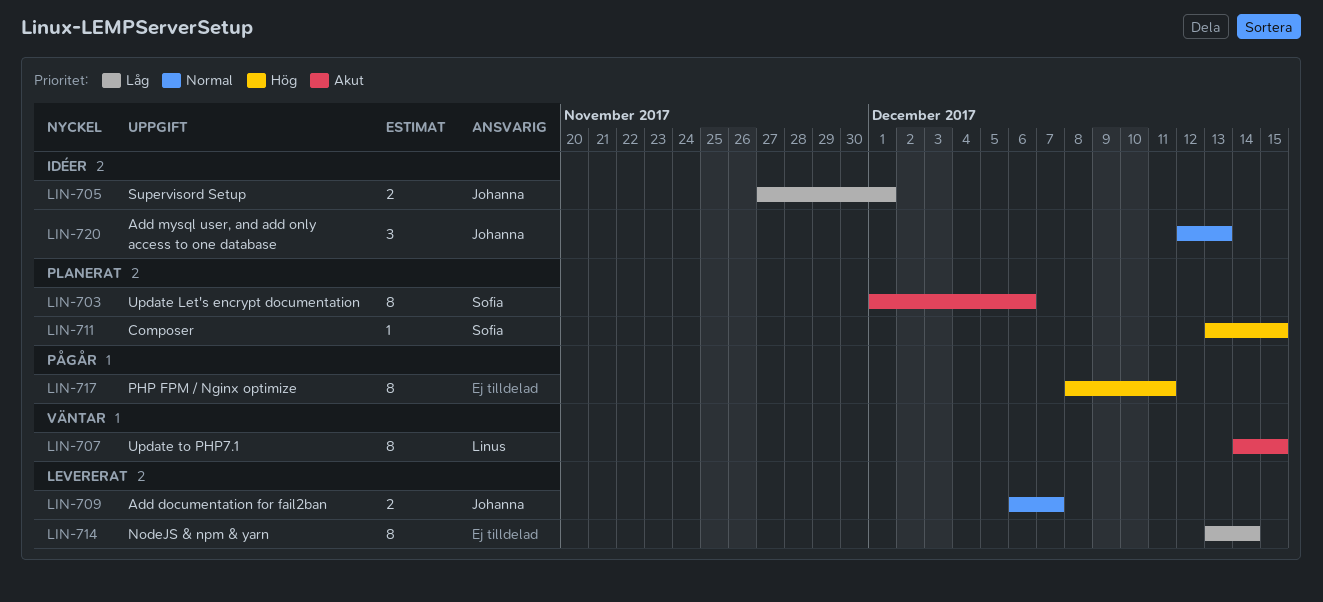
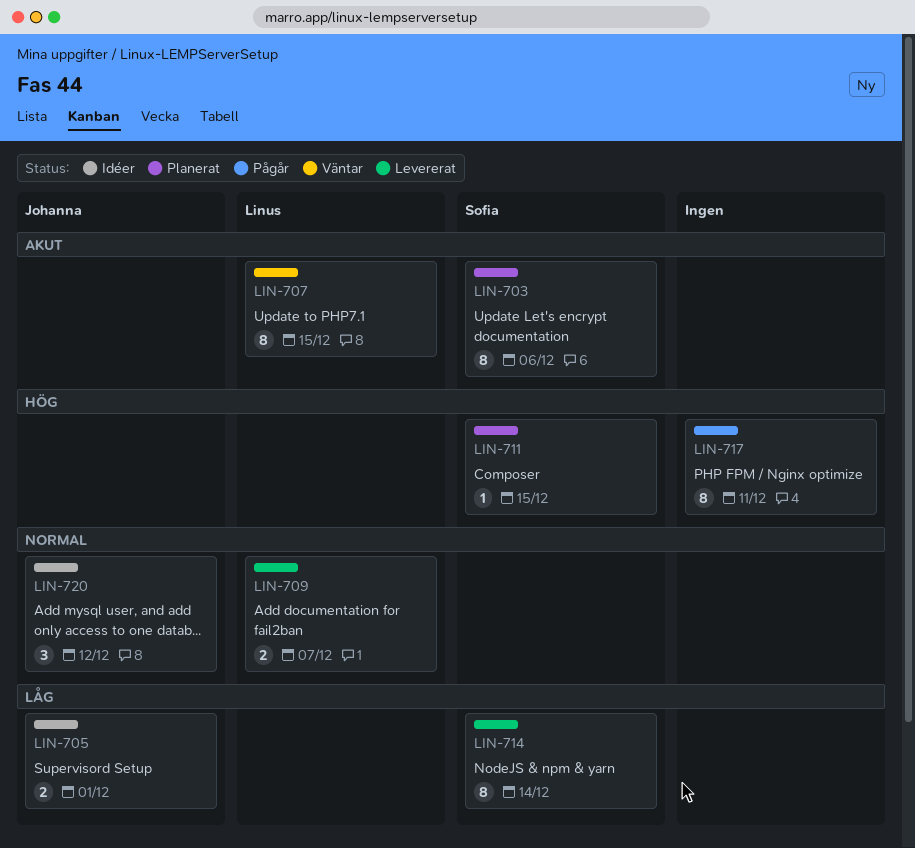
LIN-709, owner: Johanna -> Linus
LIN-714, owner: none -> Sofia
LIN-720, due: Dec 13 -> Dec 12

